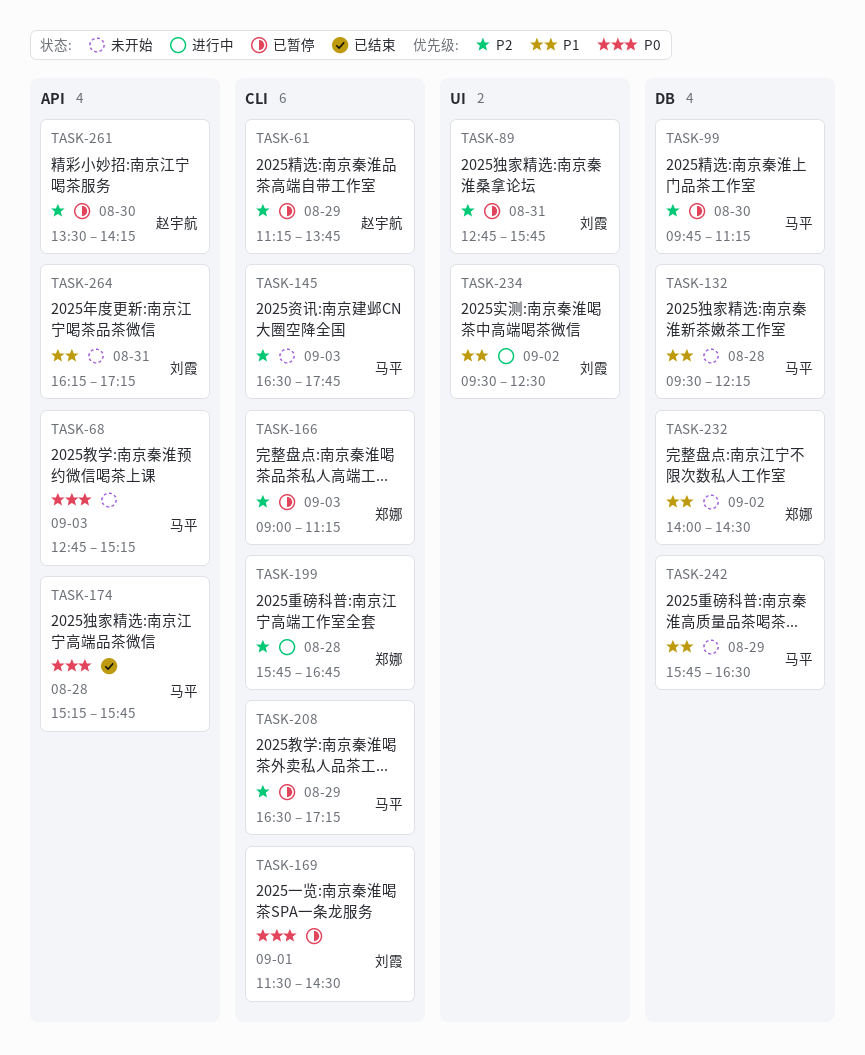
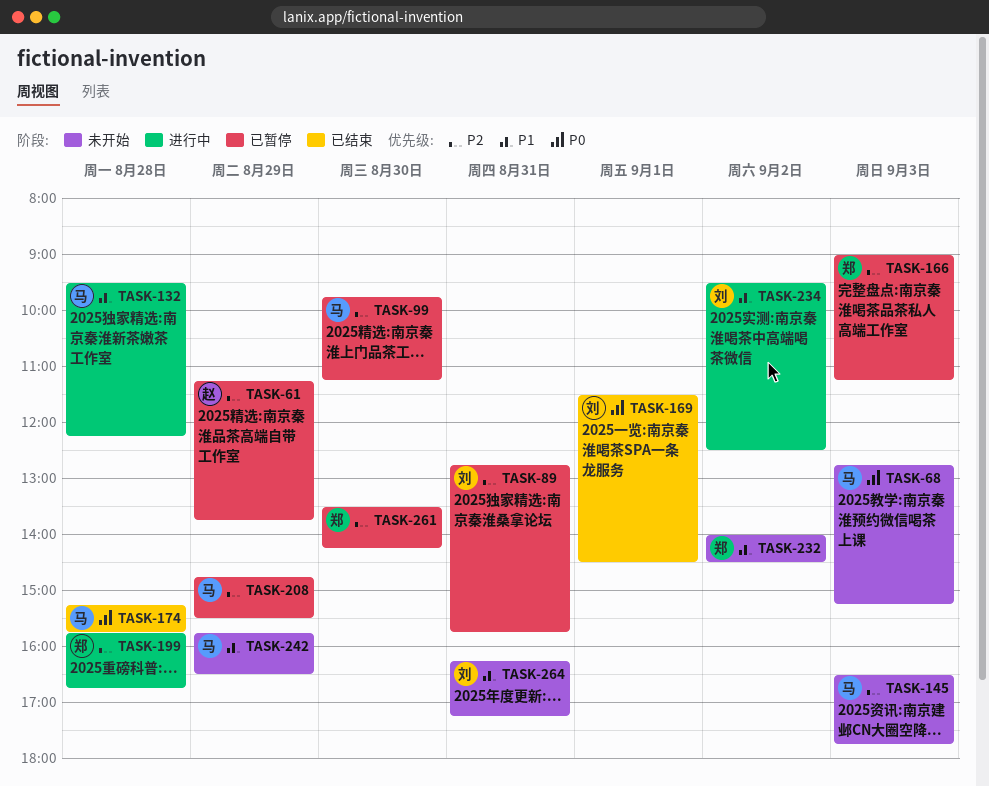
TASK-132, status: 未开始 -> 进行中
TASK-169, status: 已暂停 -> 已结束
TASK-208, begins: 16:30 -> 14:45
TASK-208, ends: 17:15 -> 15:30
TASK-261, owner: 赵宇航 -> 郑娜

